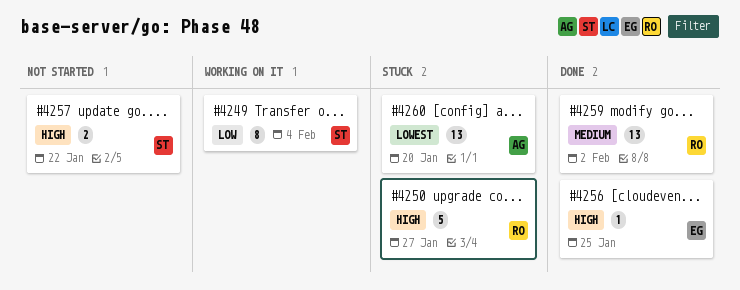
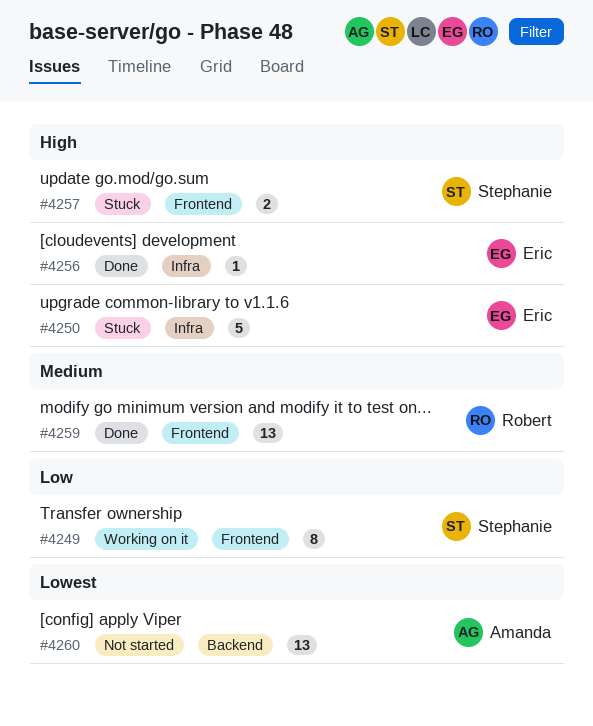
#4250, owner: Robert -> Eric
#4257, status: Not started -> Stuck
#4260, status: Stuck -> Not started

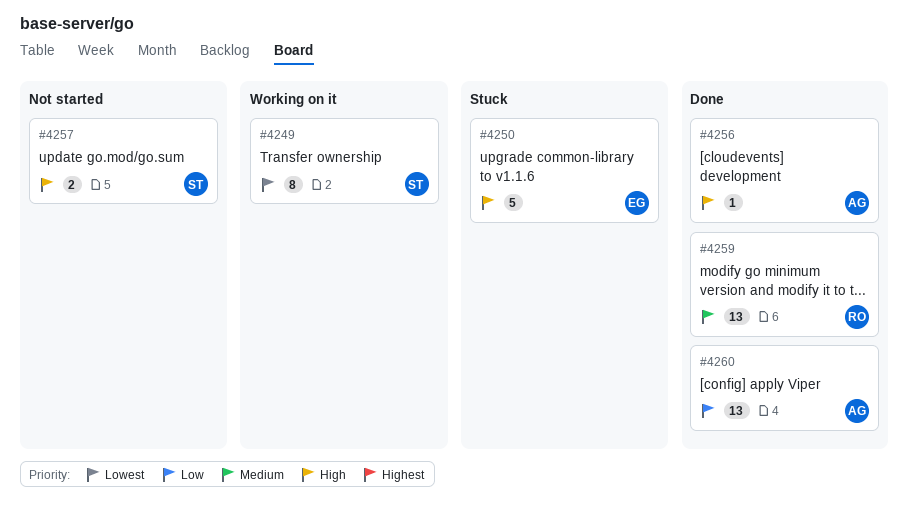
#4249, priority: Low -> Lowest
#4256, owner: Eric -> Amanda
#4257, status: Stuck -> Not started
#4260, status: Not started -> Done
#4260, priority: Lowest -> Low

